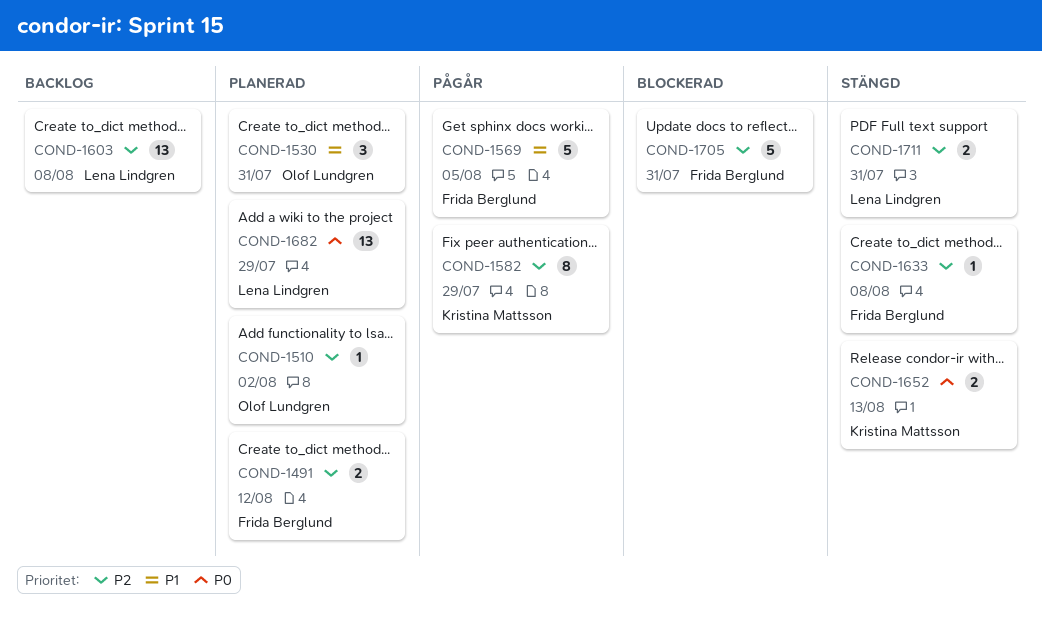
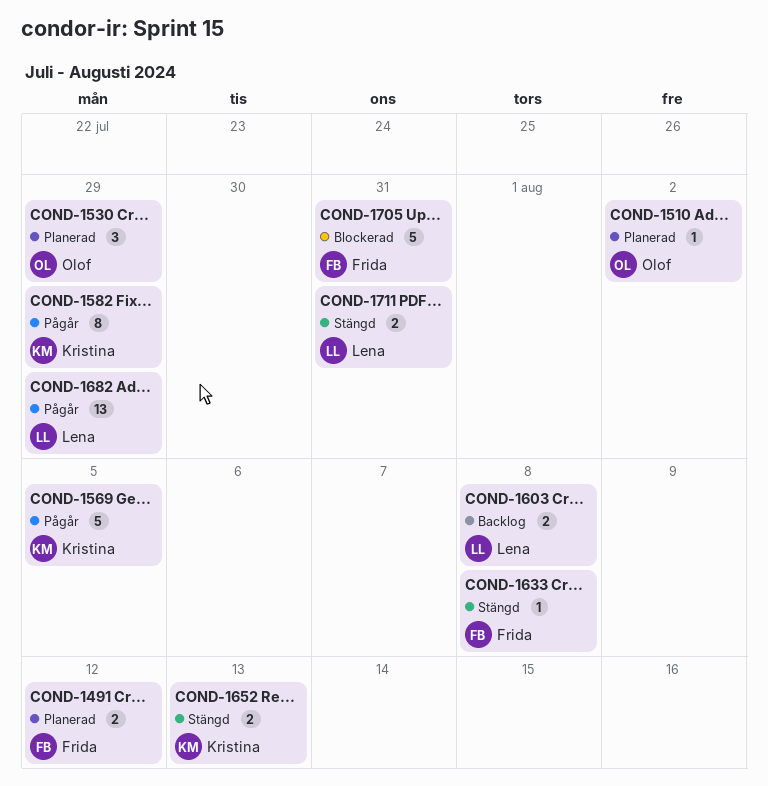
COND-1530, due: Jul 31 -> Jul 29
COND-1569, owner: Frida Berglund -> Kristina Mattsson
COND-1603, estimate: 13 -> 2
COND-1682, status: Planerad -> Pågår

